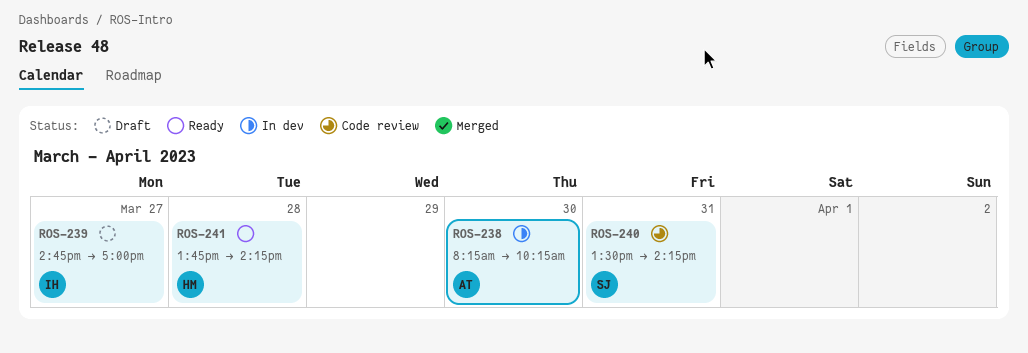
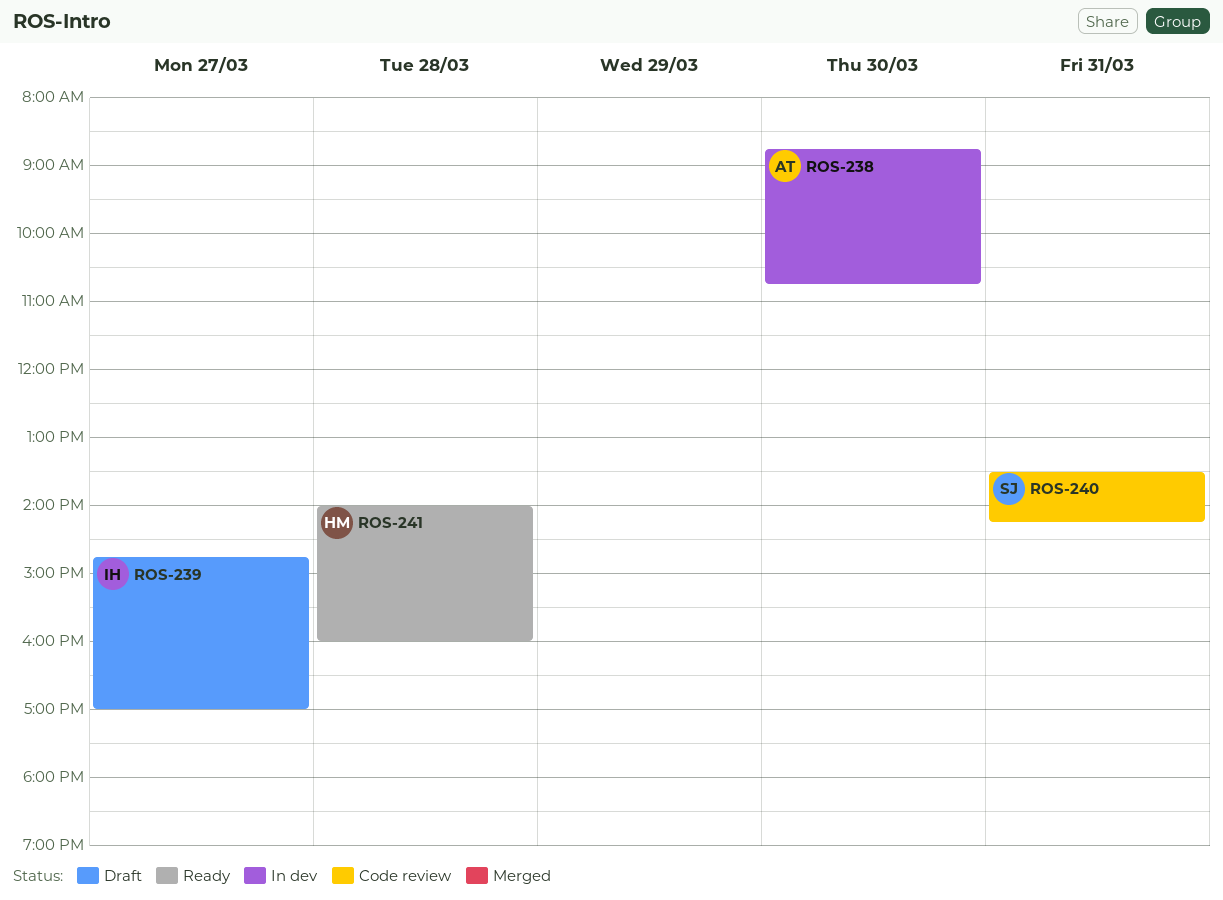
ROS-238, begins: 08:15 -> 08:45
ROS-238, ends: 10:15 -> 10:45
ROS-241, begins: 13:45 -> 14:00
ROS-241, ends: 14:15 -> 16:00

